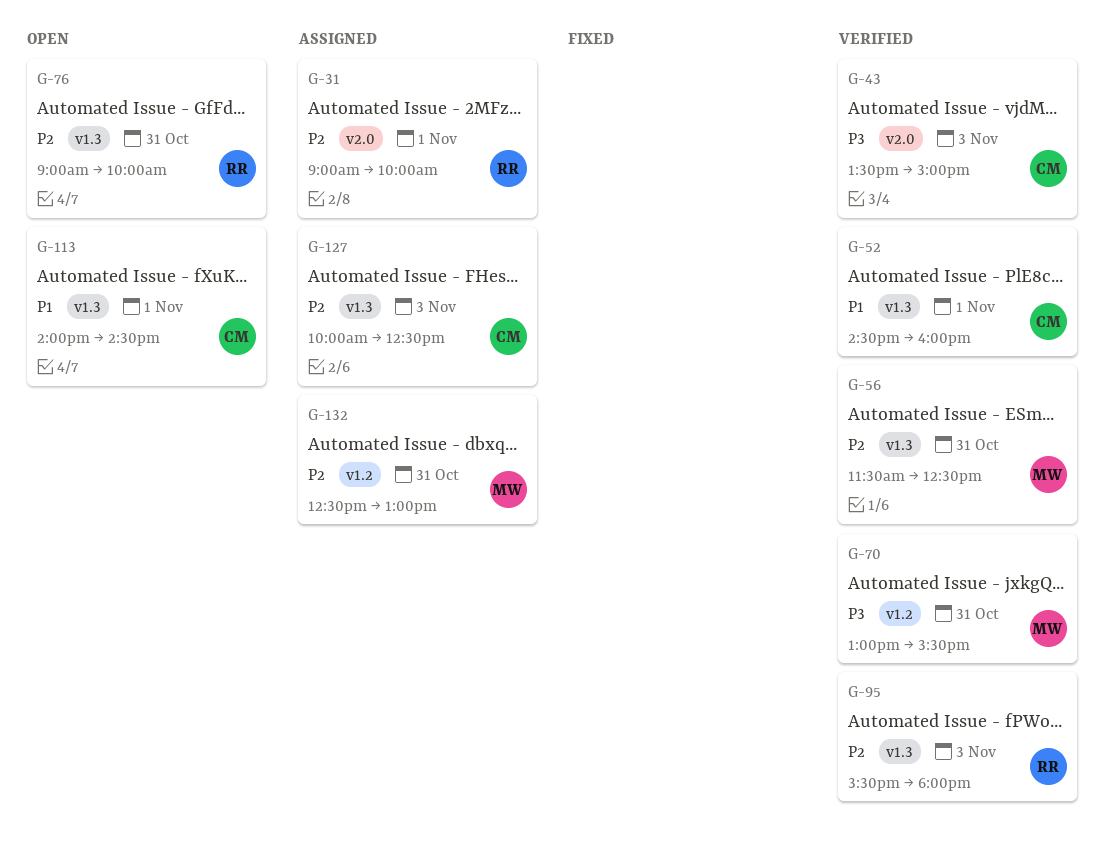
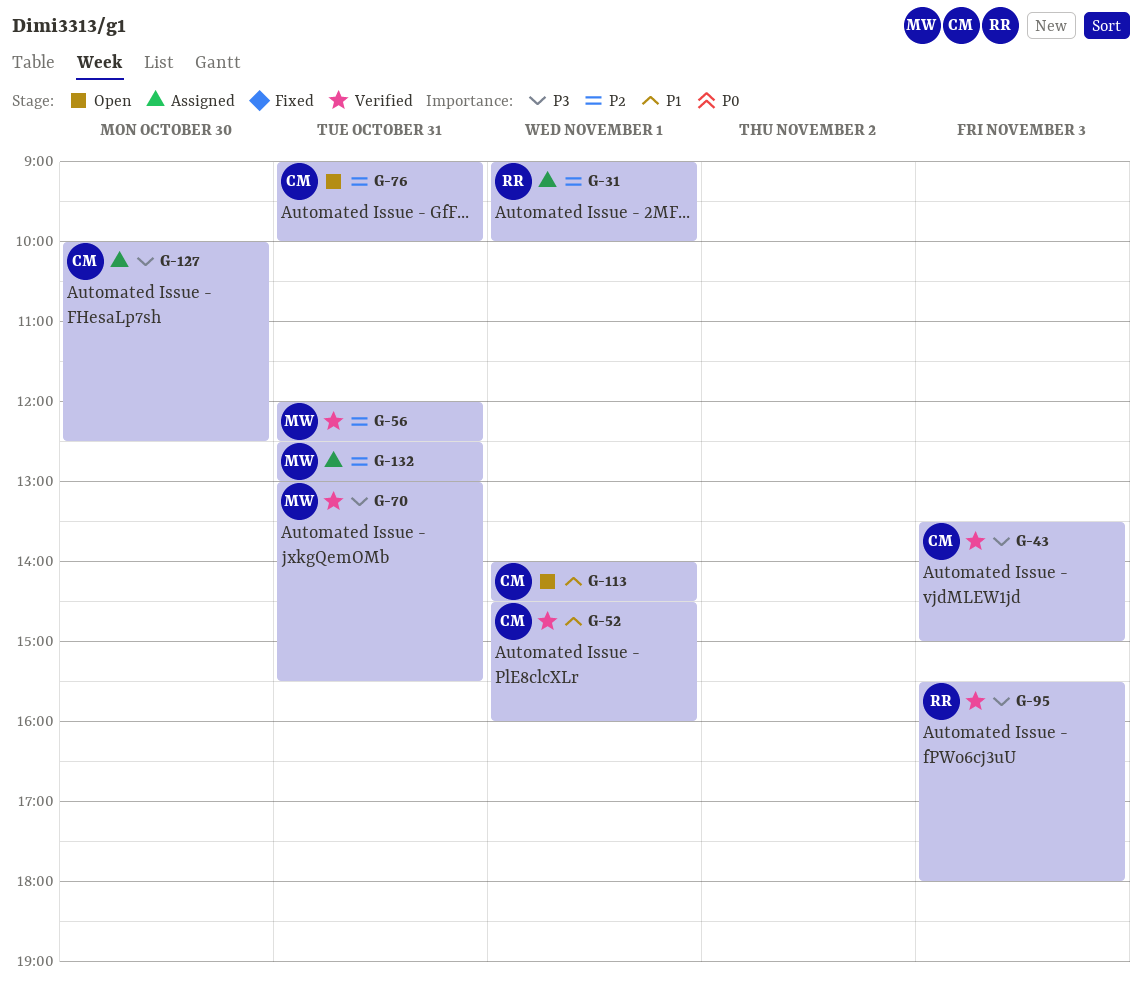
G-56, begins: 11:30 -> 12:00
G-76, owner: RR -> CM
G-95, priority: P2 -> P3
G-127, priority: P2 -> P3
G-127, day: Nov 3 -> Oct 30

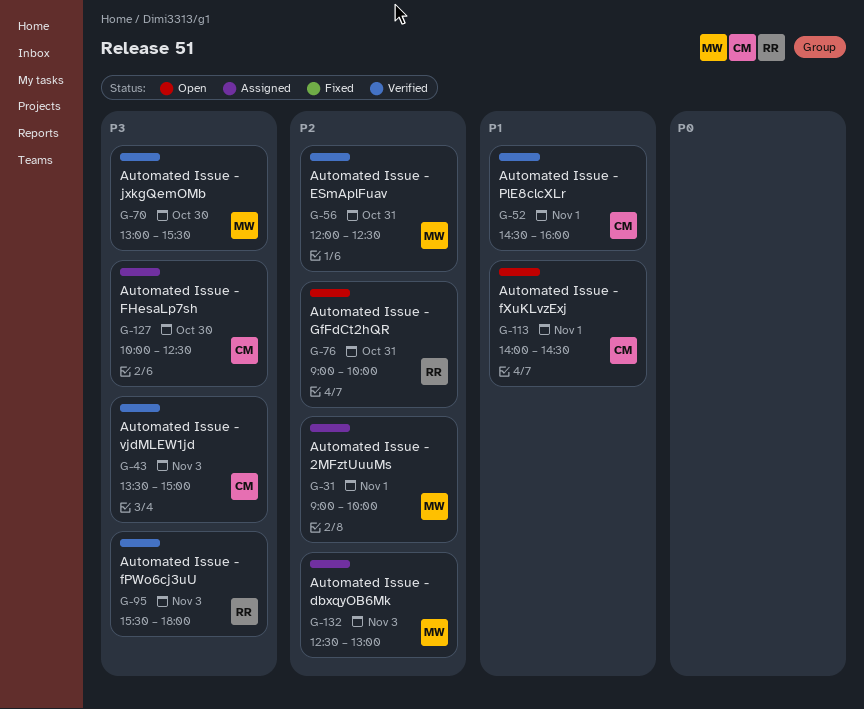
G-31, owner: RR -> MW
G-70, day: Oct 31 -> Oct 30
G-76, owner: CM -> RR
G-132, day: Oct 31 -> Nov 3

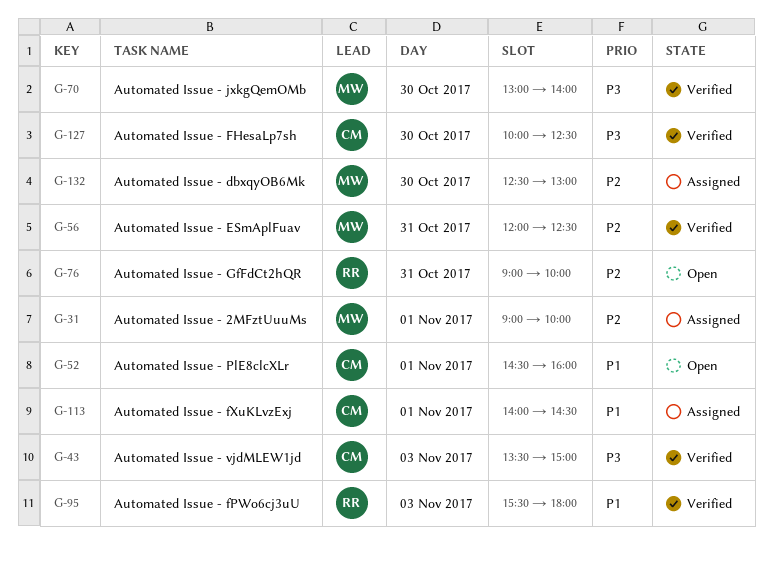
G-52, status: Verified -> Open
G-70, ends: 15:30 -> 14:00
G-95, priority: P3 -> P1
G-113, status: Open -> Assigned
G-127, status: Assigned -> Verified
G-132, day: Nov 3 -> Oct 30

